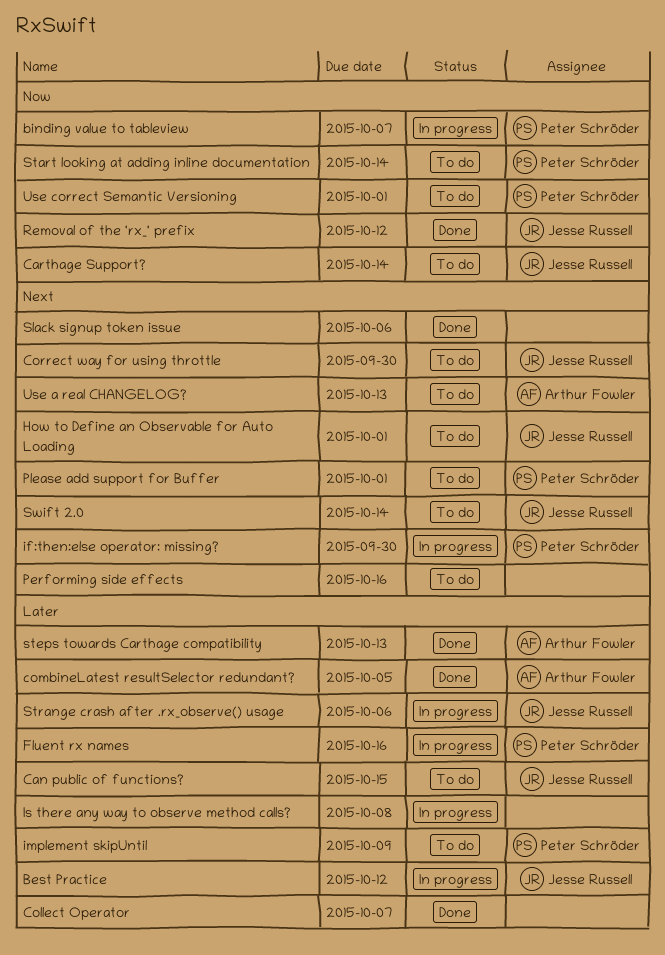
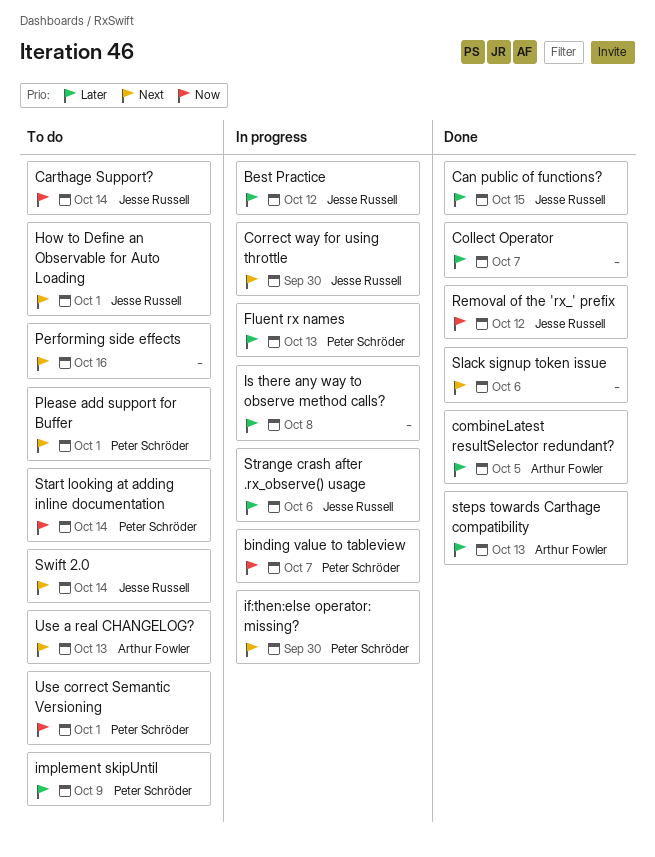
Can public of functions?, status: To do -> Done
Correct way for using throttle, status: To do -> In progress
Fluent rx names, due: Oct 16 -> Oct 13

